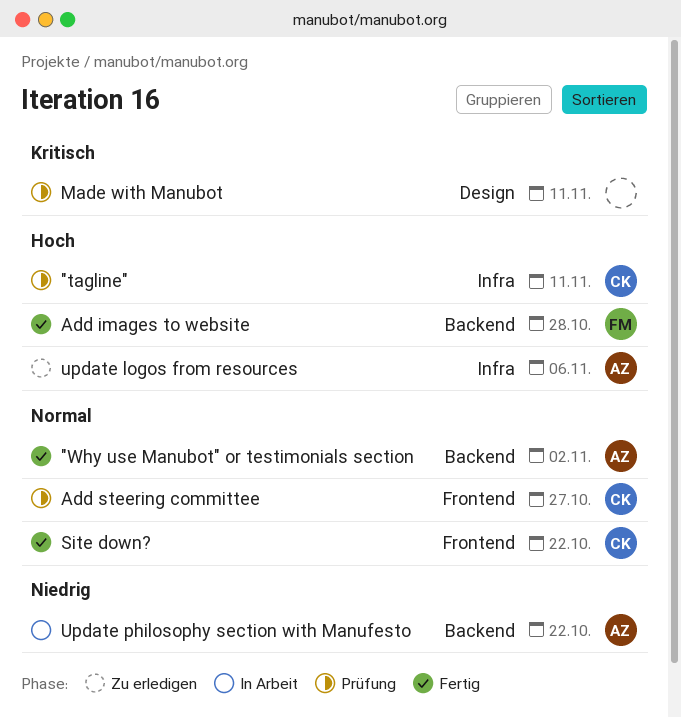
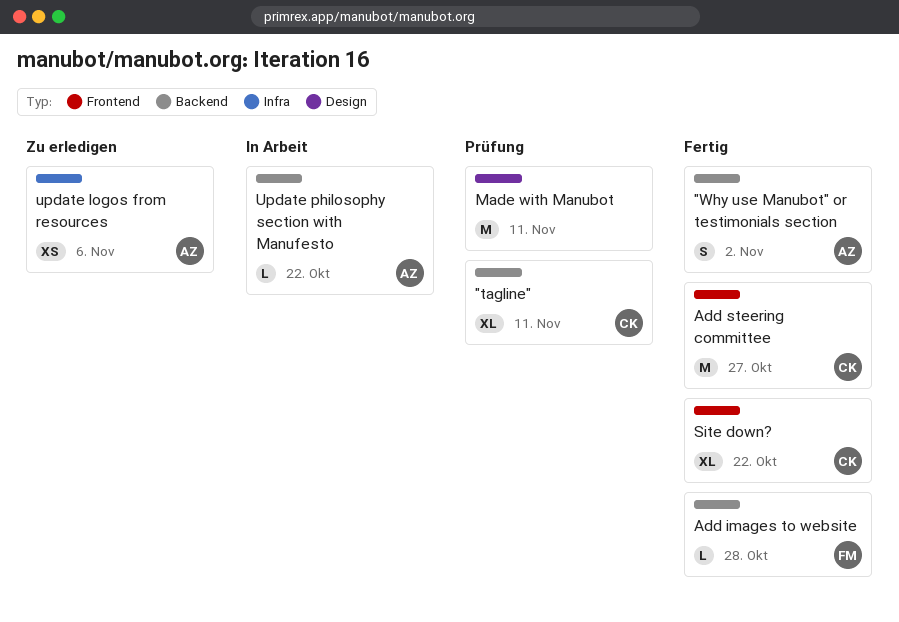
"tagline", label: Infra -> Backend
Add steering committee, status: Prüfung -> Fertig

